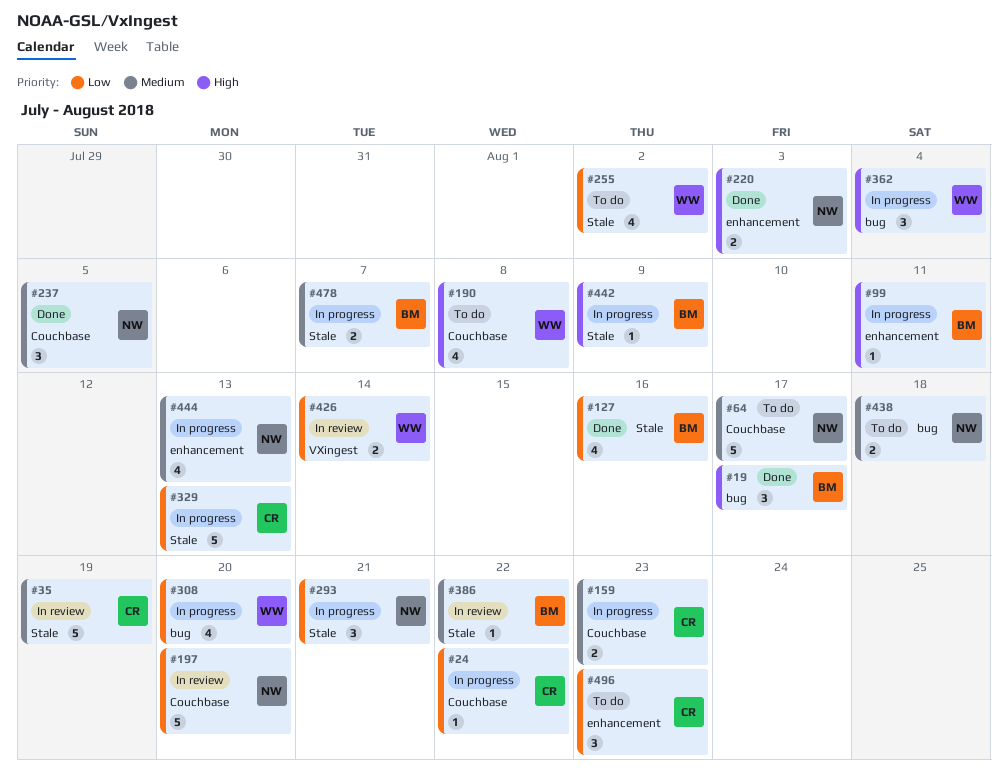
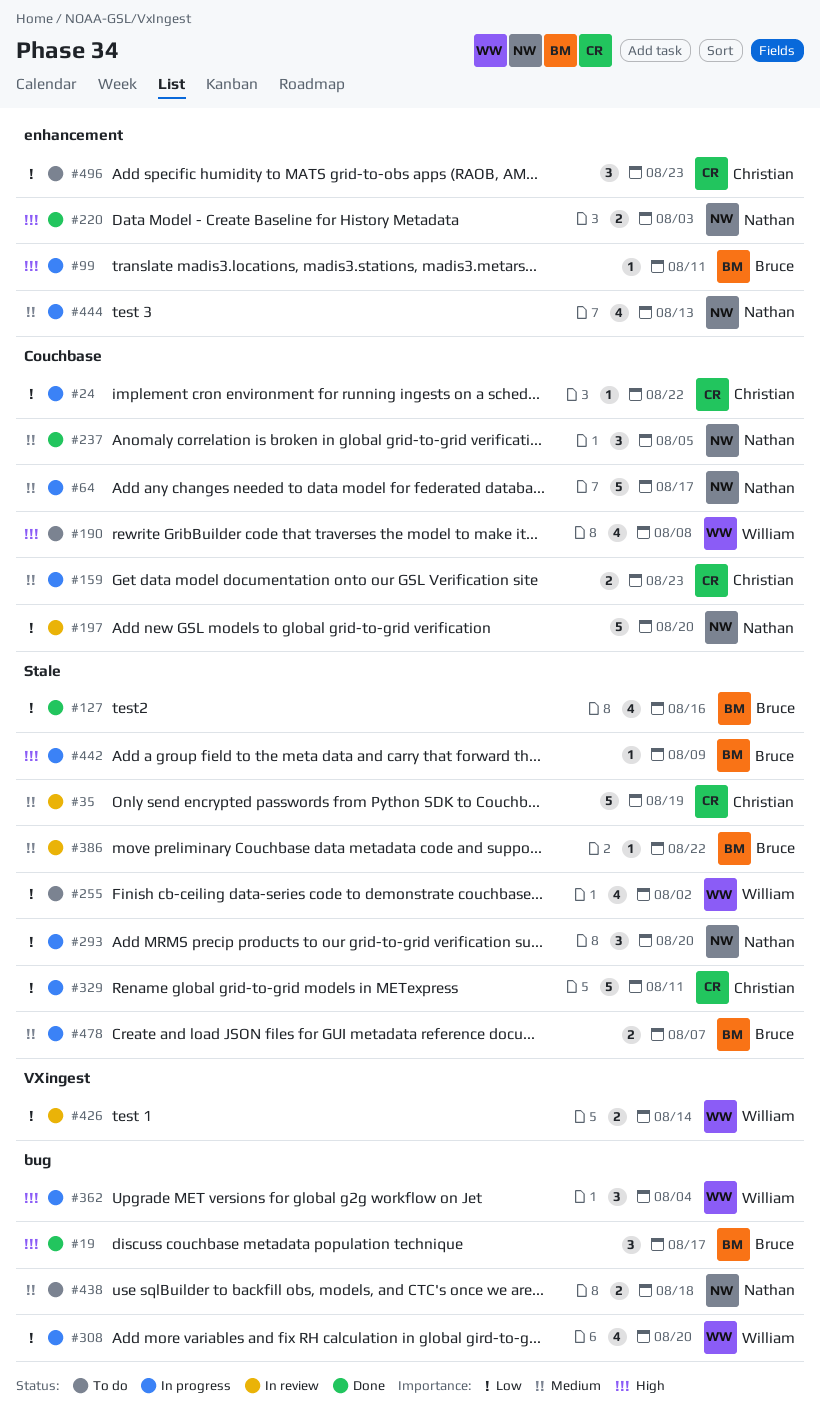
#64, status: To do -> In progress
#293, due: Aug 21 -> Aug 20
#329, due: Aug 13 -> Aug 11

